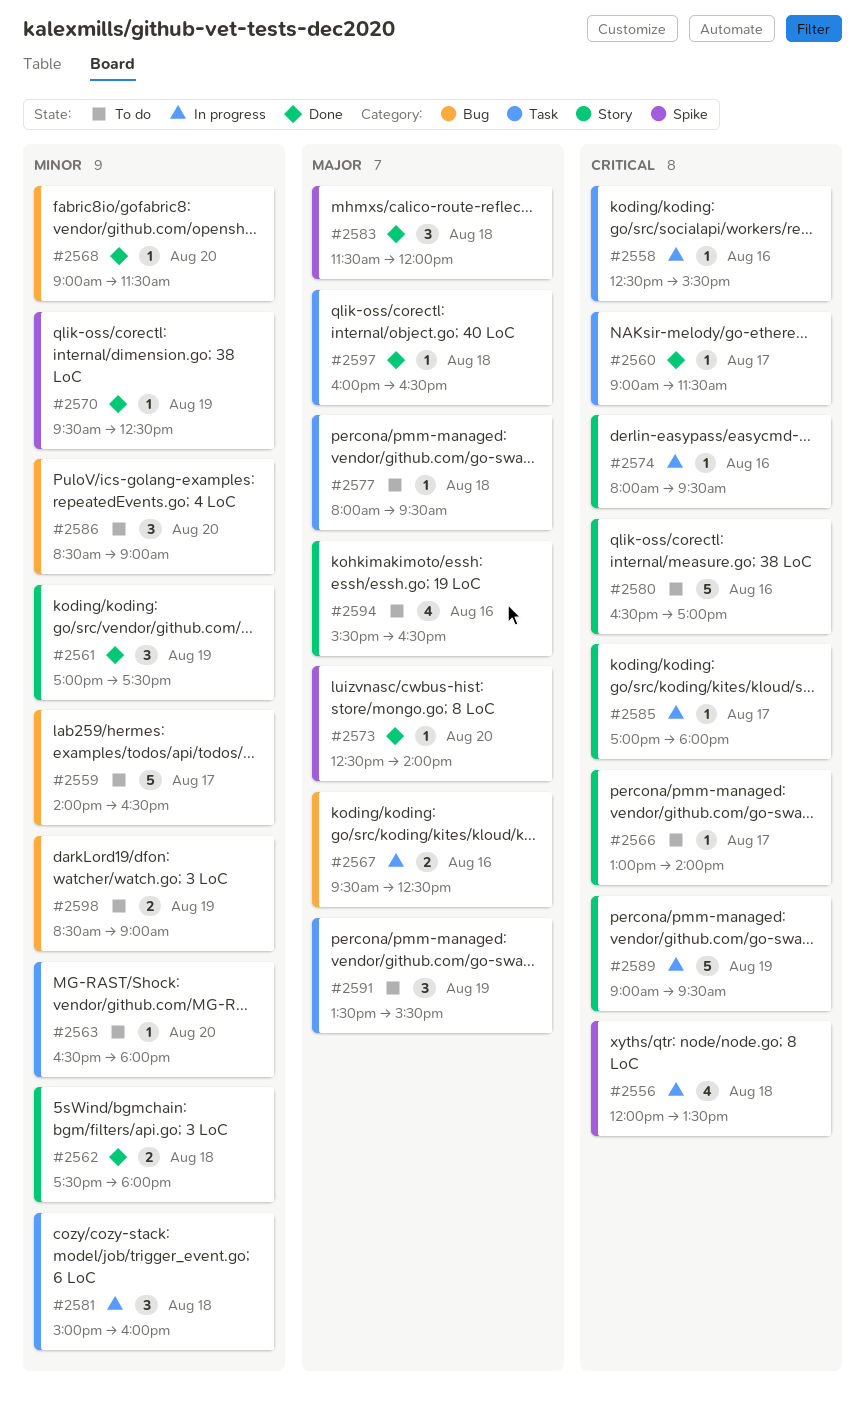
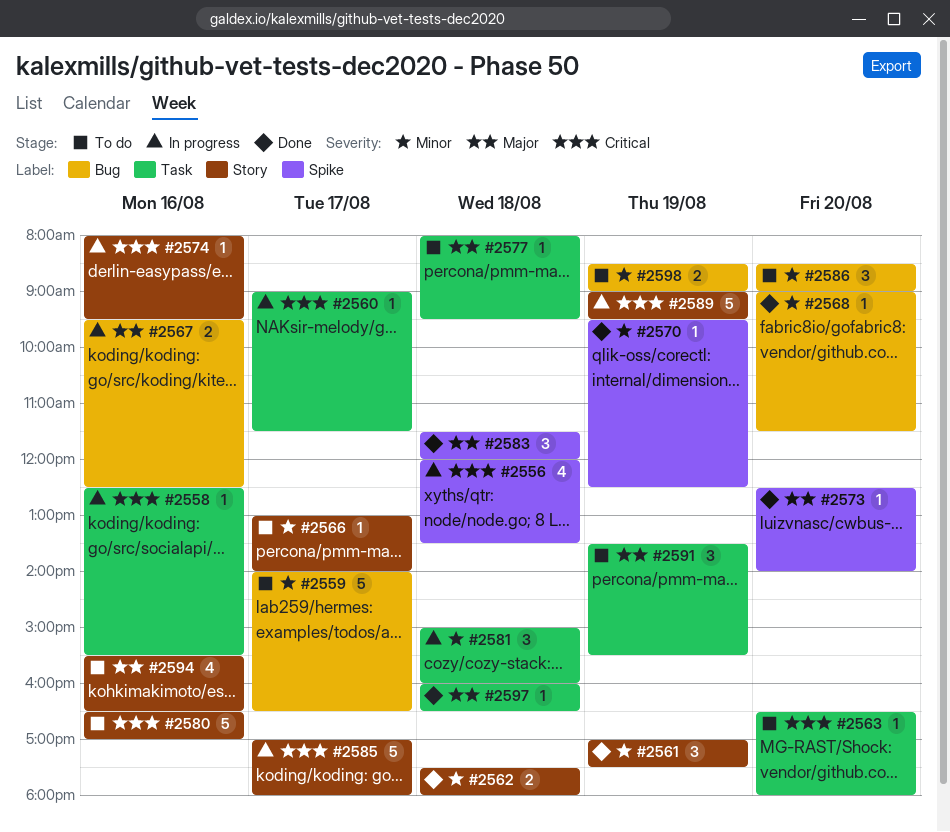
#2560, status: Done -> In progress
#2563, priority: Minor -> Critical
#2566, priority: Critical -> Minor
#2585, estimate: 1 -> 5

